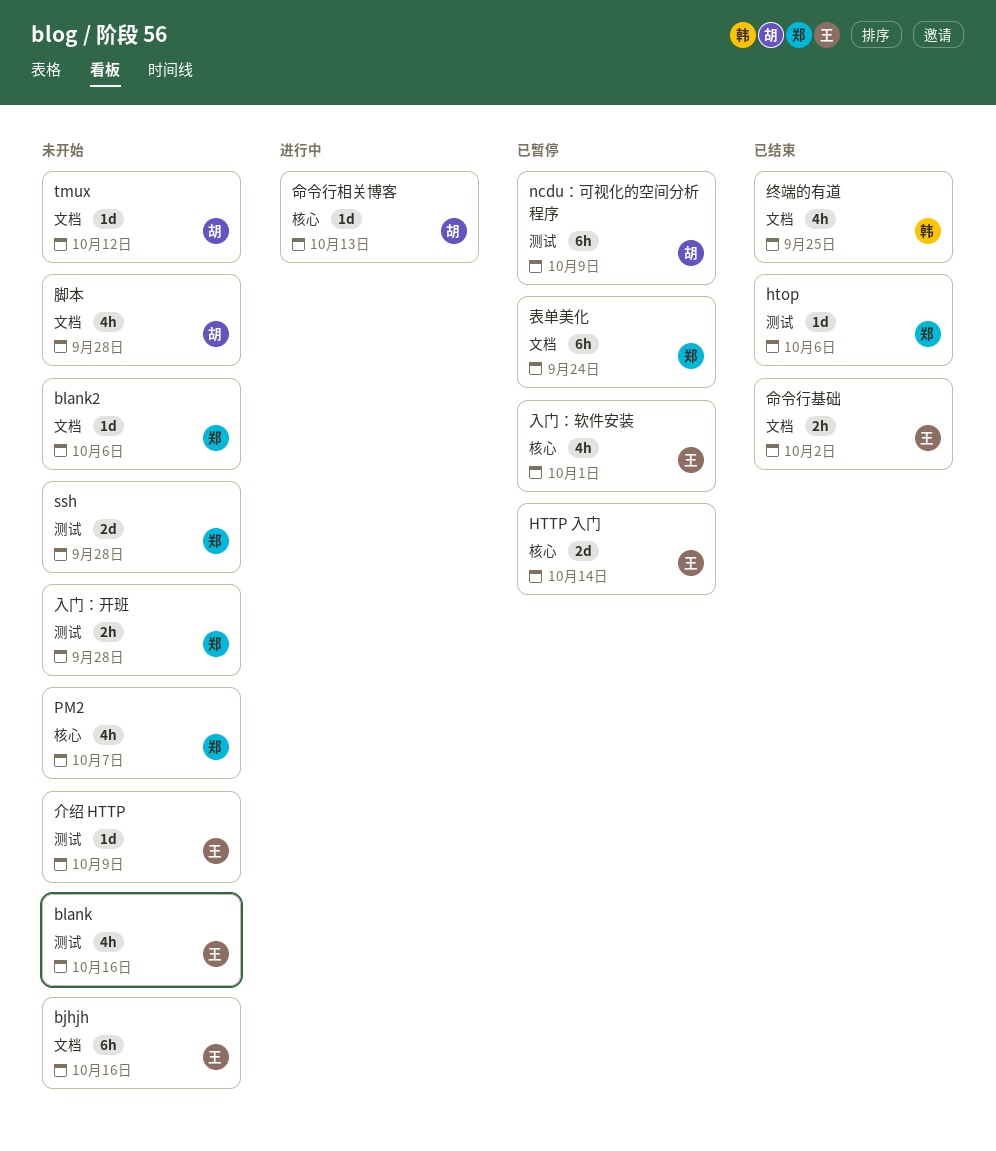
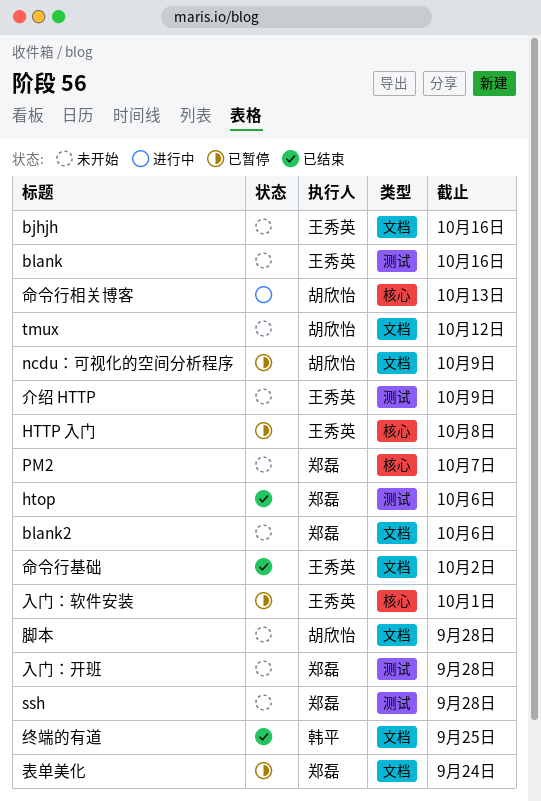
HTTP 入门, due: Oct 14 -> Oct 8
ncdu：可视化的空间分析程序, label: 测试 -> 文档

